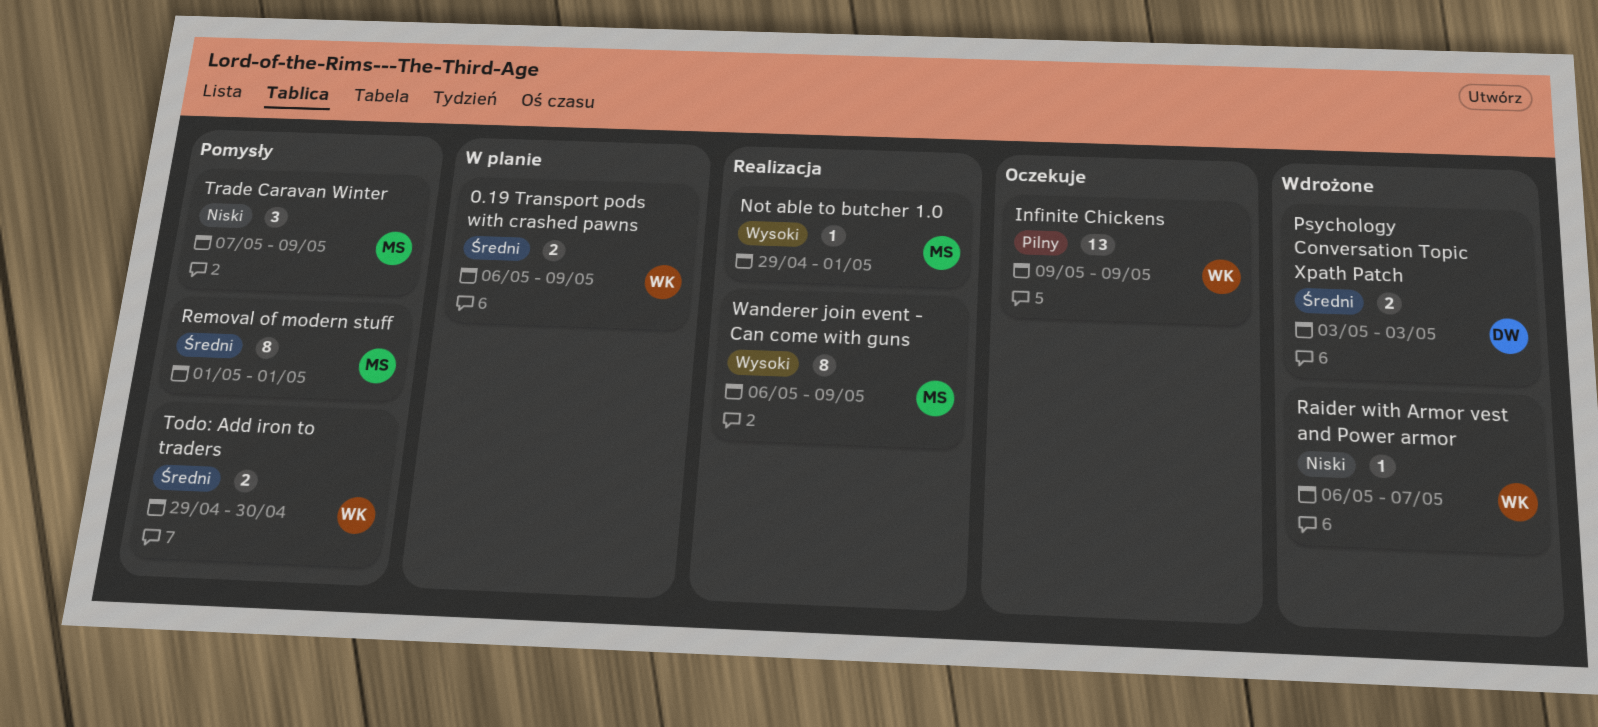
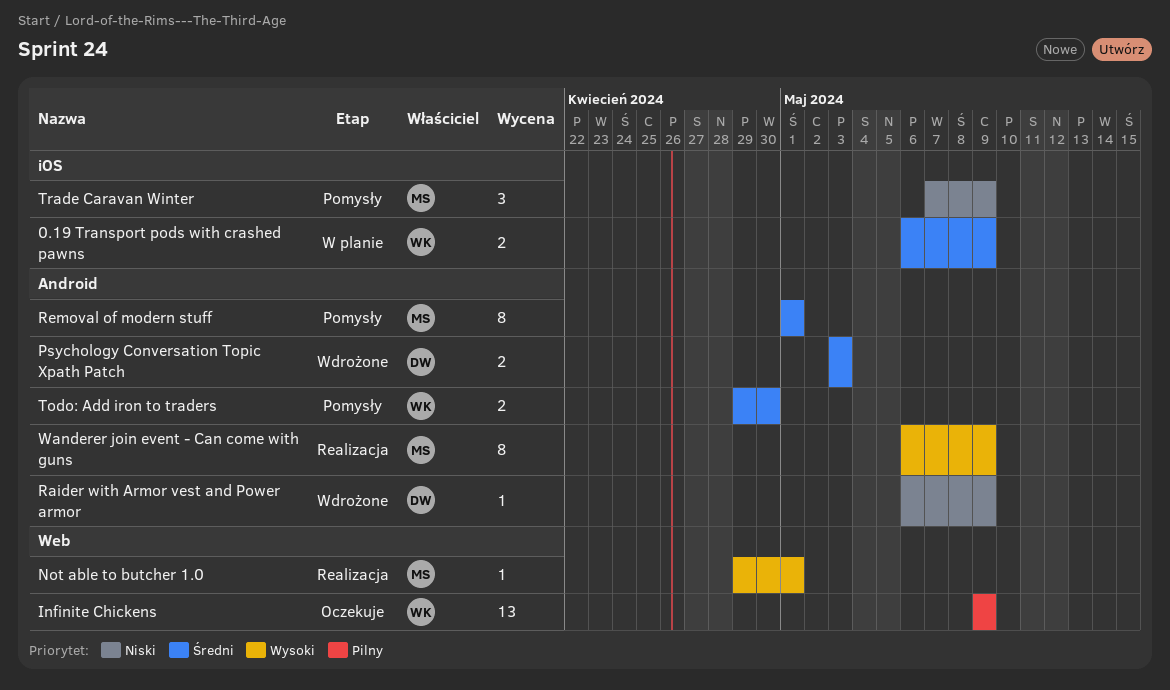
Raider with Armor vest and Power armor, owner: WK -> DW
Raider with Armor vest and Power armor, due: May 7 -> May 9

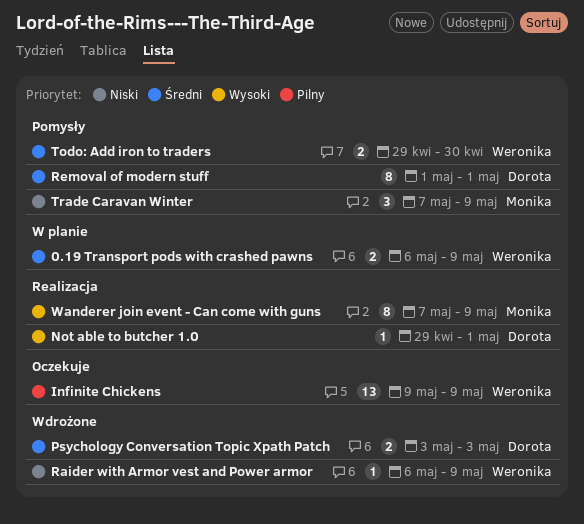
Not able to butcher 1.0, owner: Monika -> Dorota
Raider with Armor vest and Power armor, owner: Dorota -> Weronika
Removal of modern stuff, owner: Monika -> Dorota
Wanderer join event - Can come with guns, start: May 6 -> May 7

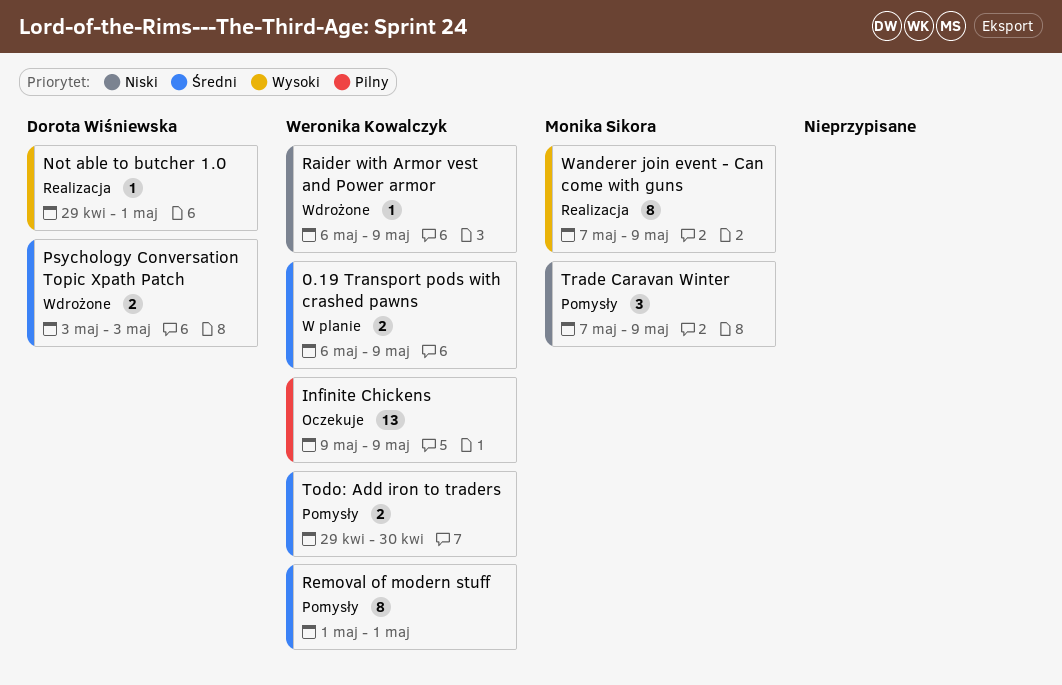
Removal of modern stuff, owner: Dorota Wiśniewska -> Weronika Kowalczyk

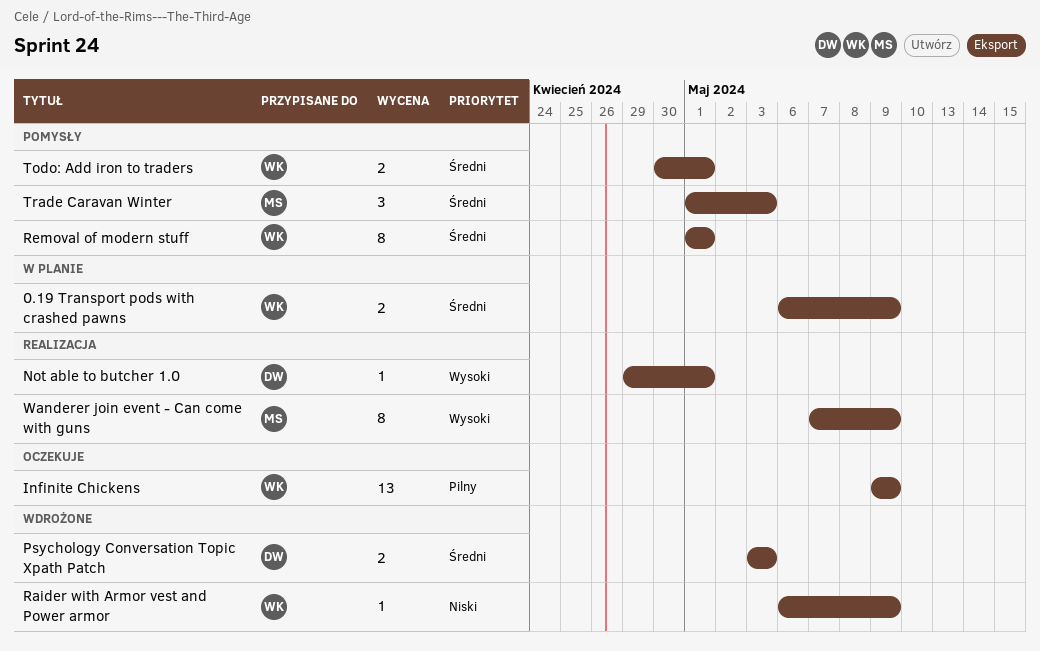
Todo: Add iron to traders, start: Apr 29 -> Apr 30
Todo: Add iron to traders, due: Apr 30 -> May 1
Trade Caravan Winter, priority: Niski -> Średni
Trade Caravan Winter, start: May 7 -> May 1
Trade Caravan Winter, due: May 9 -> May 3

